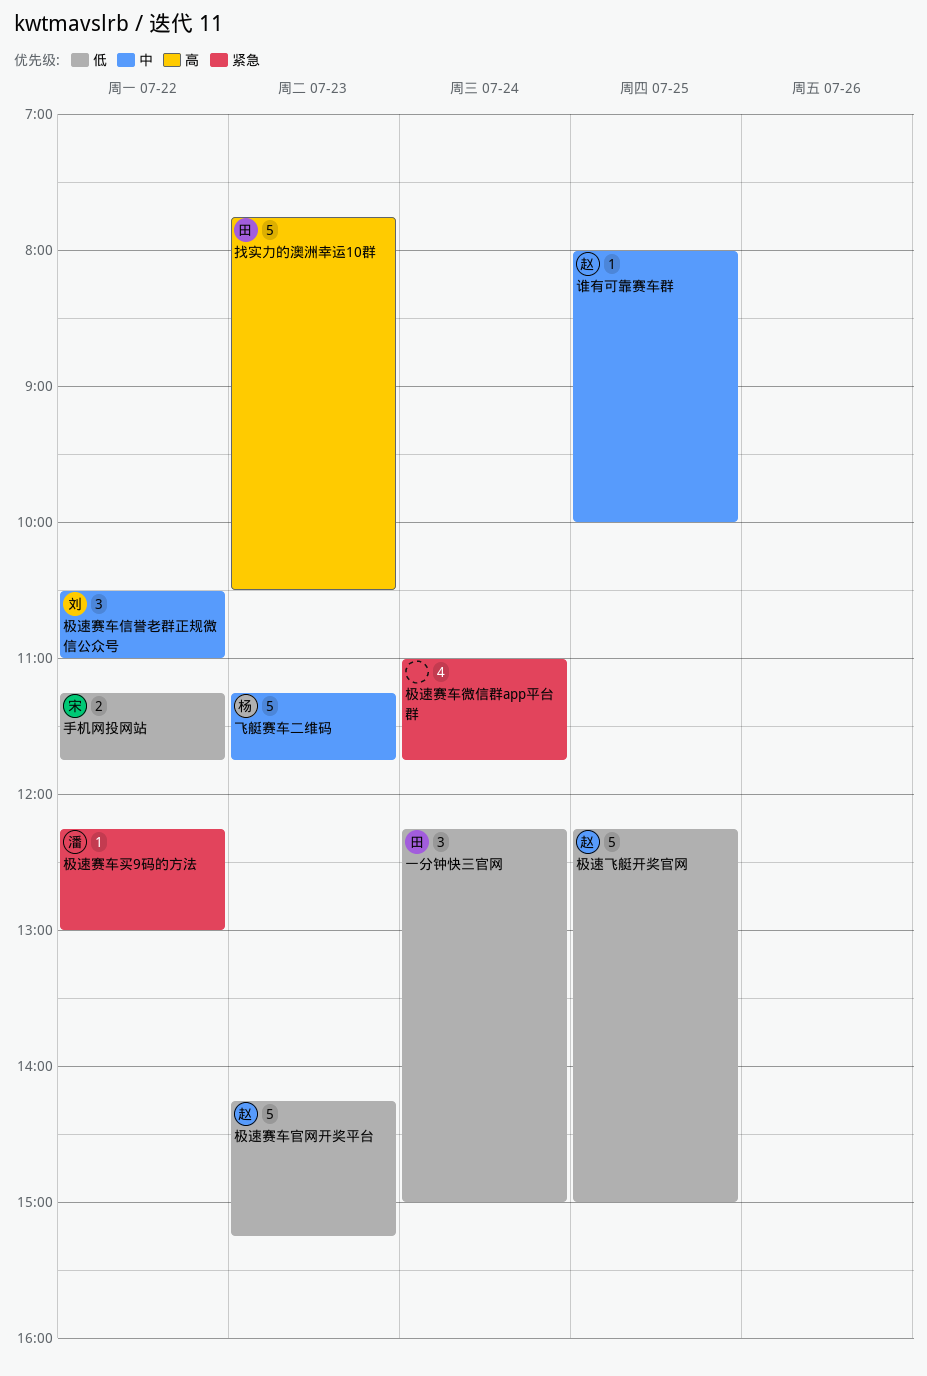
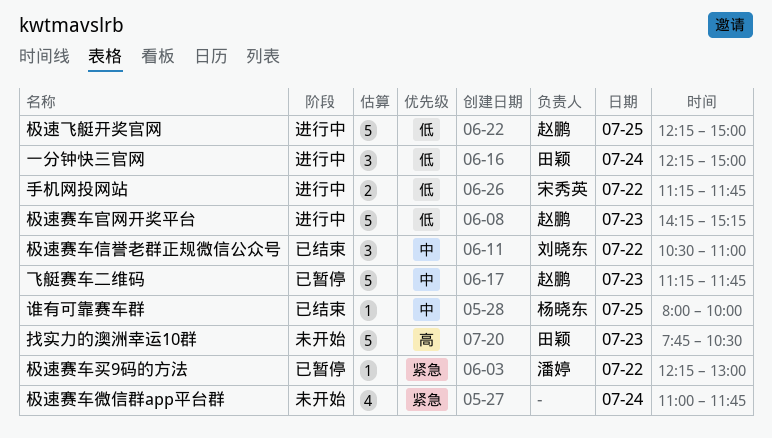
谁有可靠赛车群, owner: 赵鹏 -> 杨晓东
飞艇赛车二维码, owner: 杨晓东 -> 赵鹏

